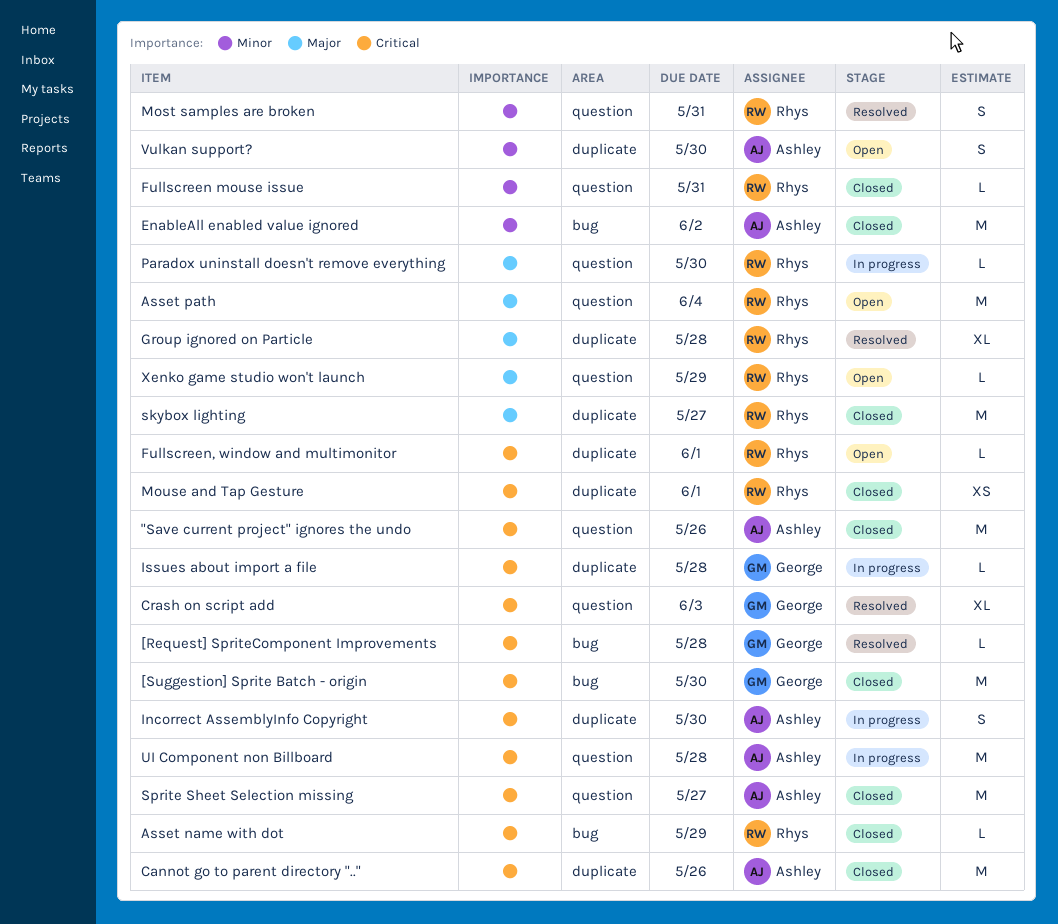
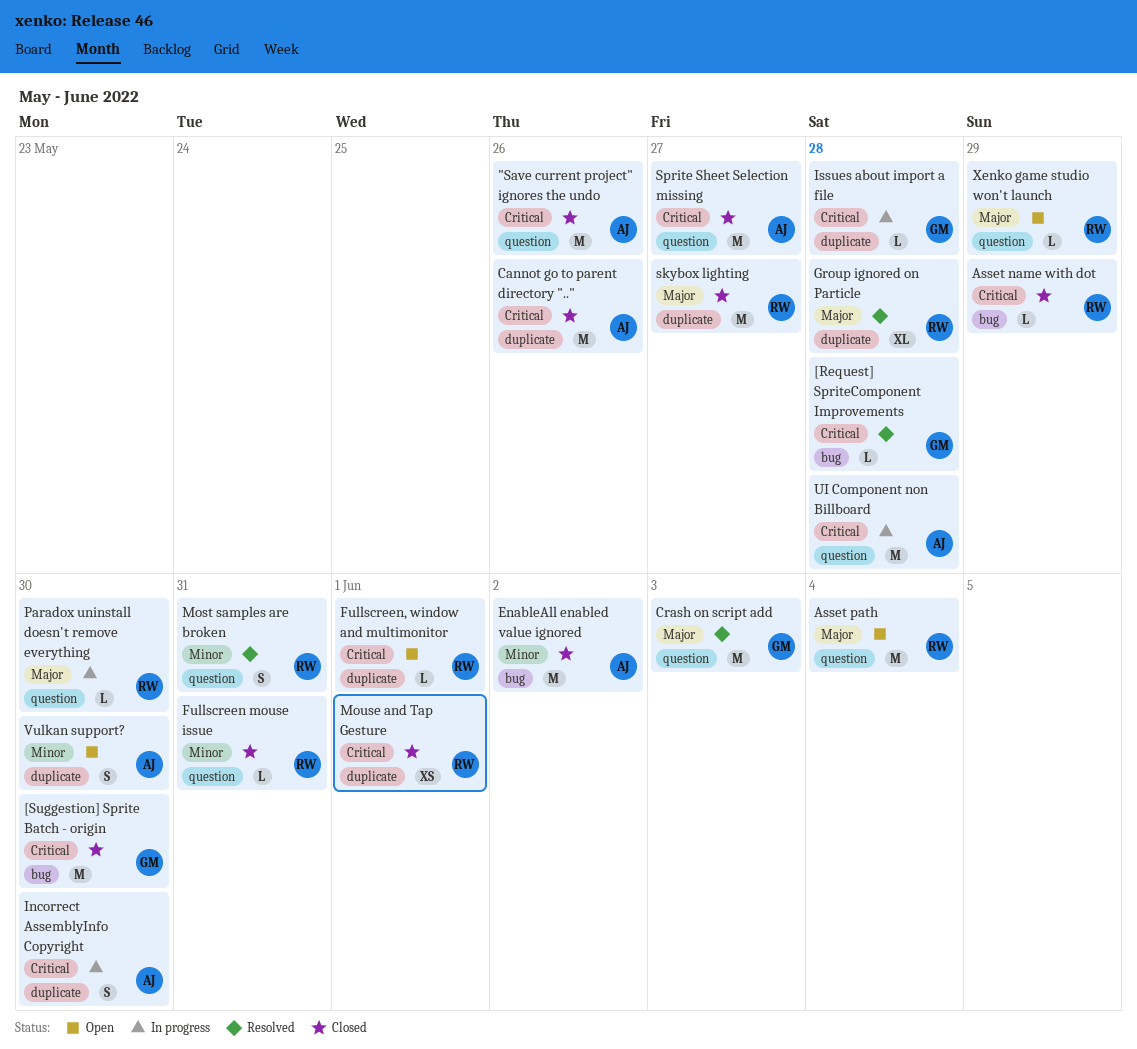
Crash on script add, priority: Critical -> Major
Crash on script add, estimate: XL -> M

